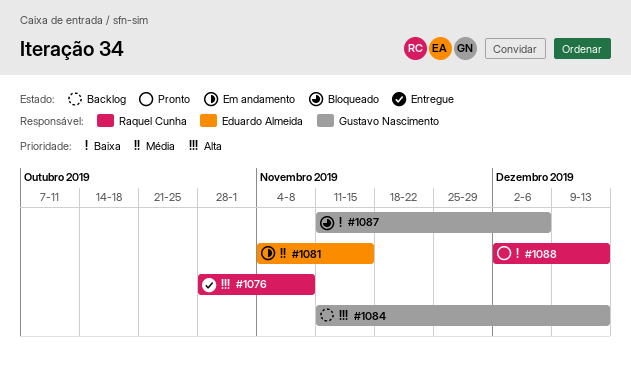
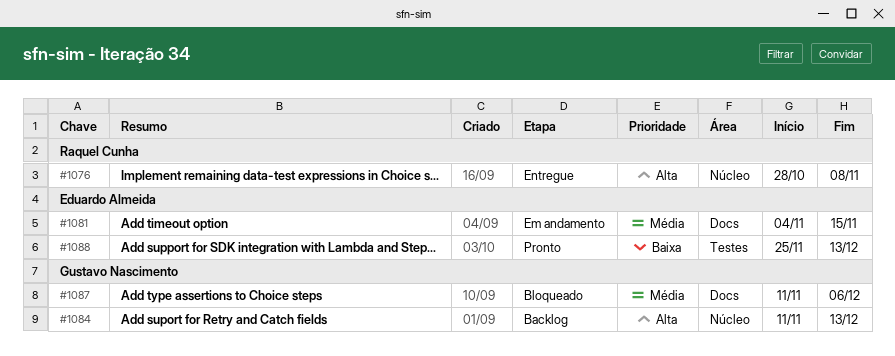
#1087, priority: Baixa -> Média
#1088, owner: Raquel Cunha -> Eduardo Almeida
#1088, start: Dec 2 -> Nov 25

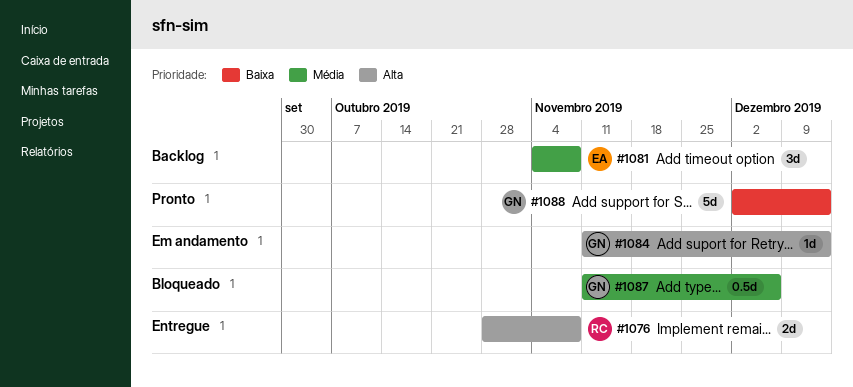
#1081, status: Em andamento -> Backlog
#1081, due: Nov 15 -> Nov 8
#1084, status: Backlog -> Em andamento
#1088, owner: Eduardo Almeida -> Gustavo Nascimento
#1088, start: Nov 25 -> Dec 2

